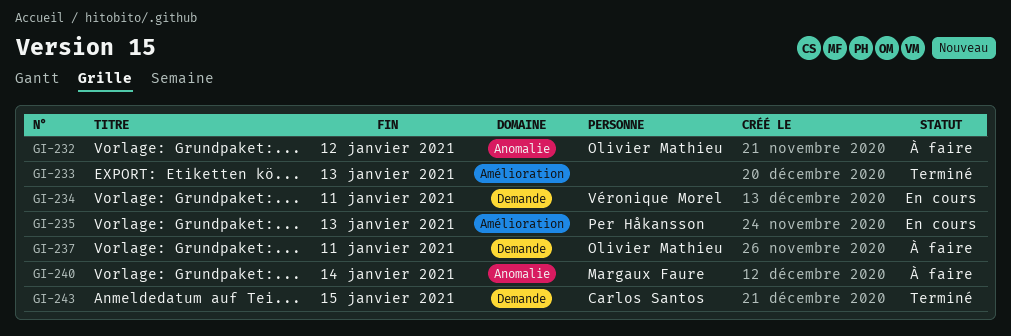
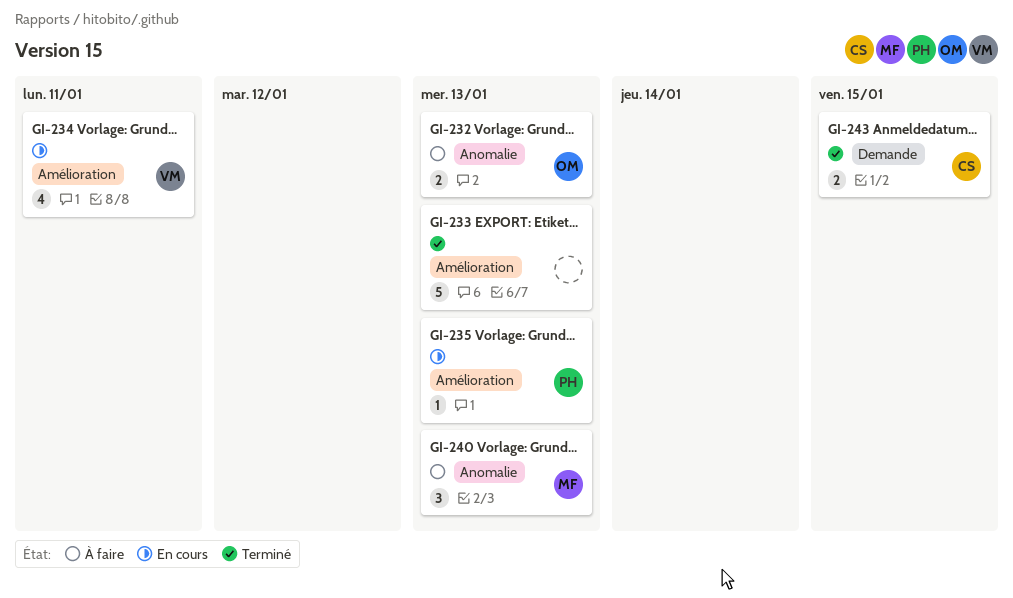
GI-232, due: Jan 12 -> Jan 13
GI-234, label: Demande -> Amélioration
GI-237: present -> none
GI-240, due: Jan 14 -> Jan 13

